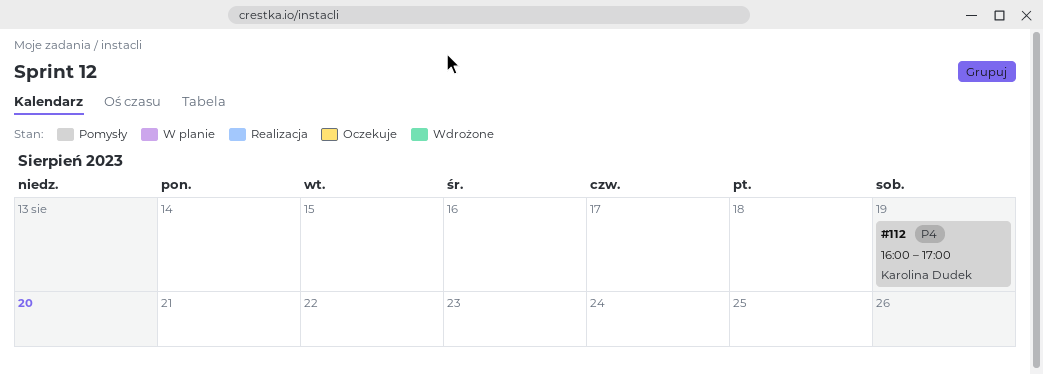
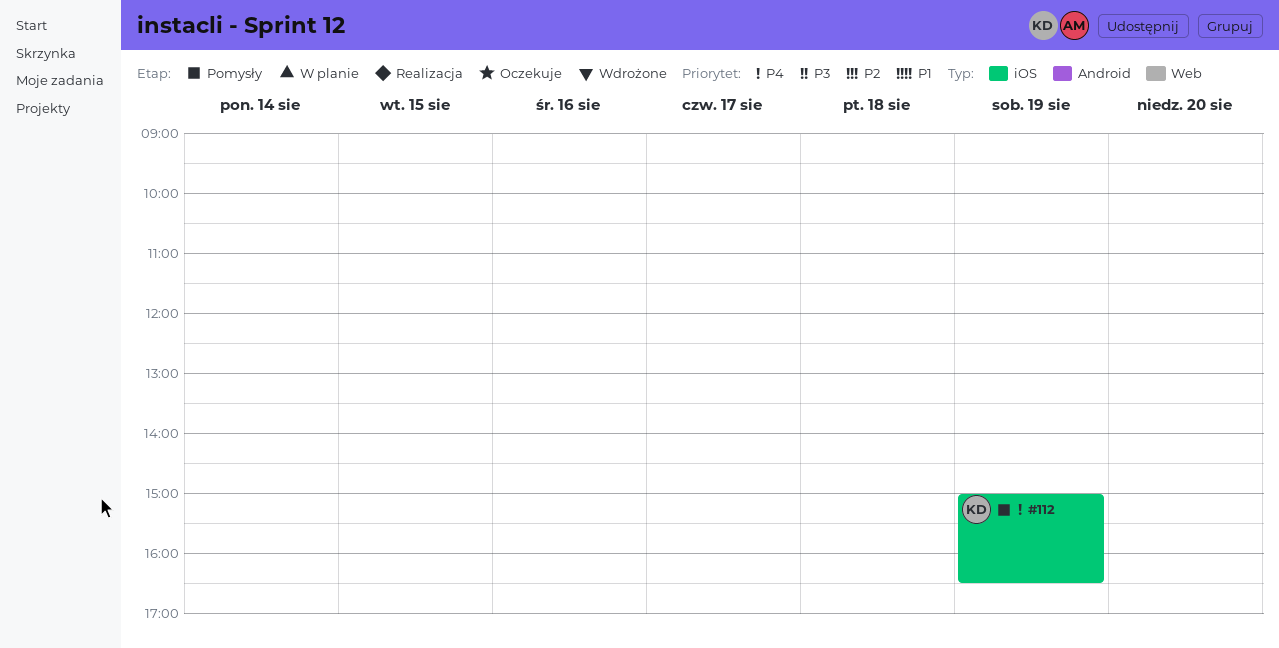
#112, begins: 16:00 -> 15:00
#112, ends: 17:00 -> 16:30

